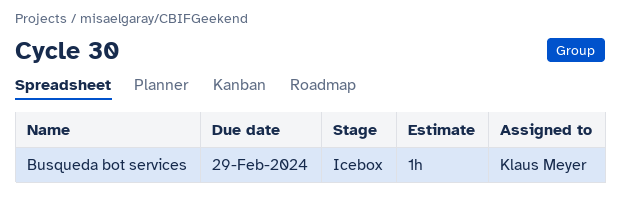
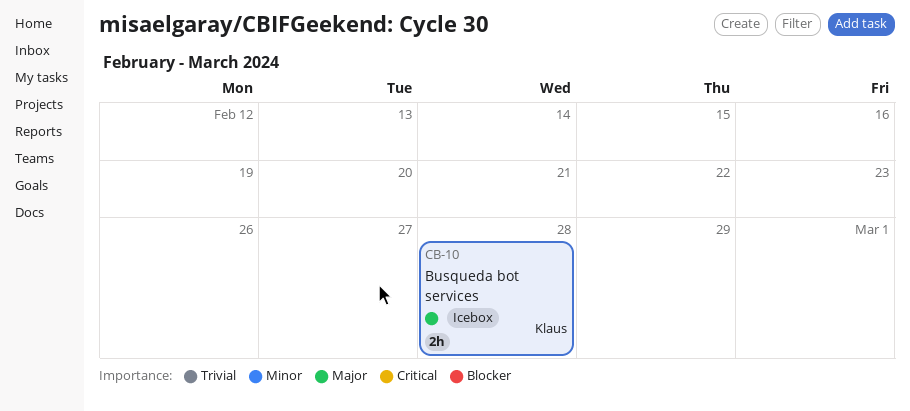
Busqueda bot services, estimate: 1h -> 2h
Busqueda bot services, due: Feb 29 -> Feb 28

